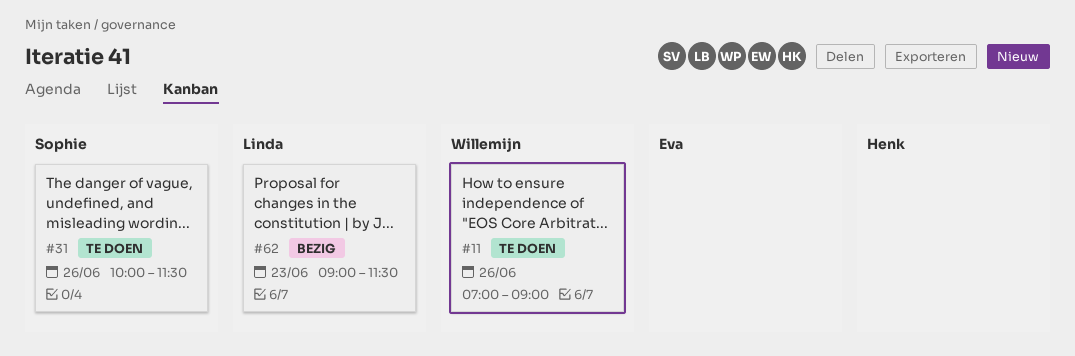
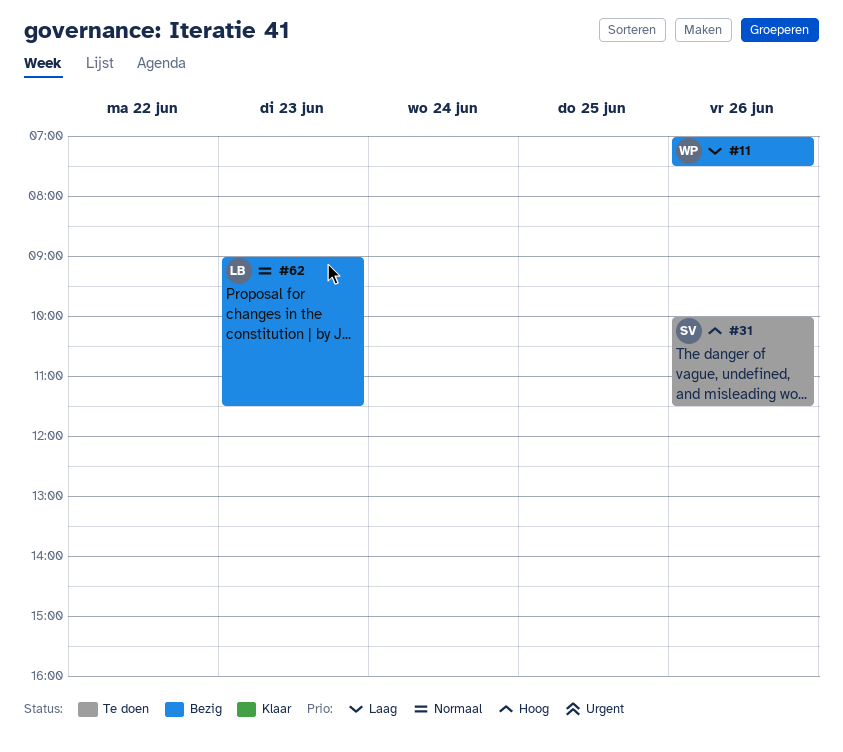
#11, status: Te doen -> Bezig
#11, ends: 09:00 -> 07:30

